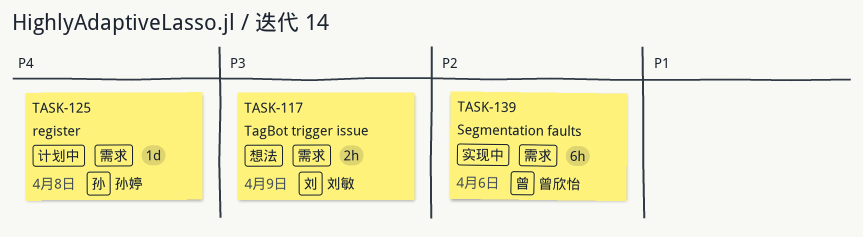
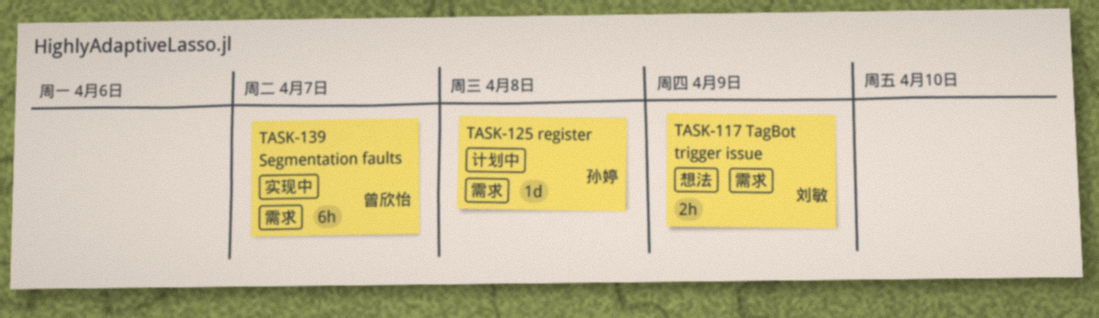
TASK-139, due: Apr 6 -> Apr 7

